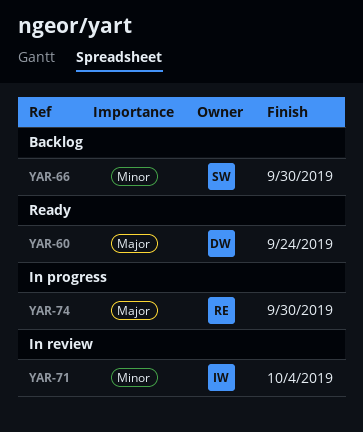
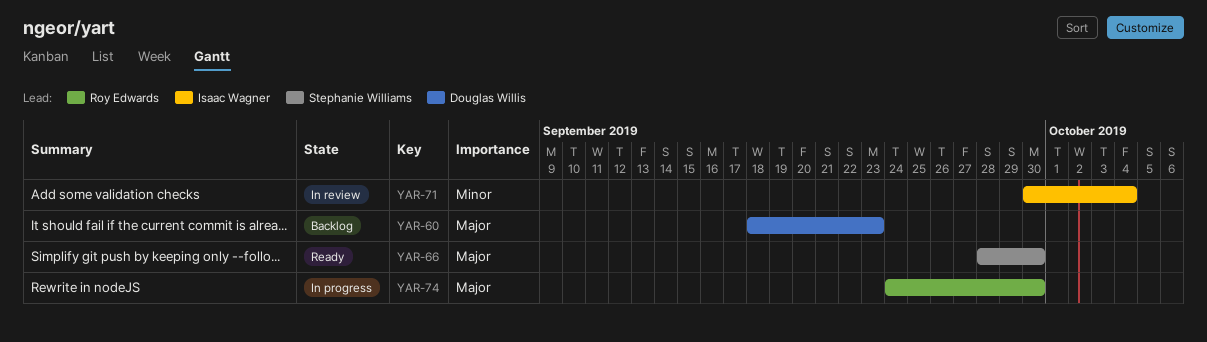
YAR-60, status: Ready -> Backlog
YAR-60, due: Sep 24 -> Sep 23
YAR-66, status: Backlog -> Ready
YAR-66, priority: Minor -> Major

